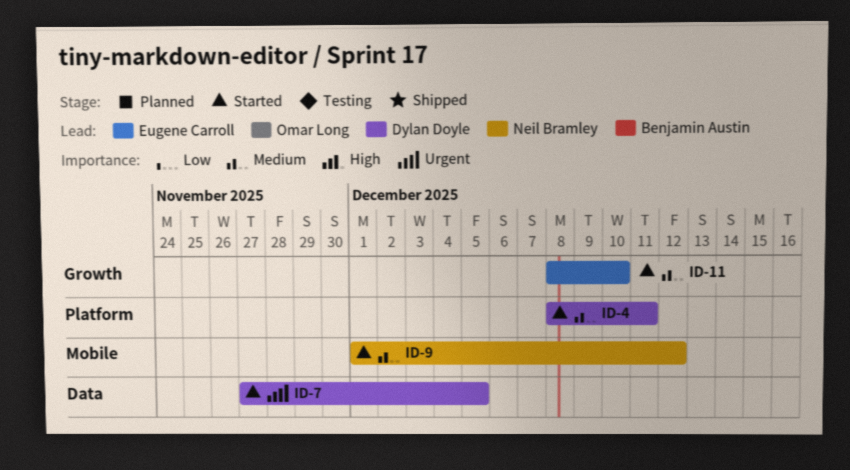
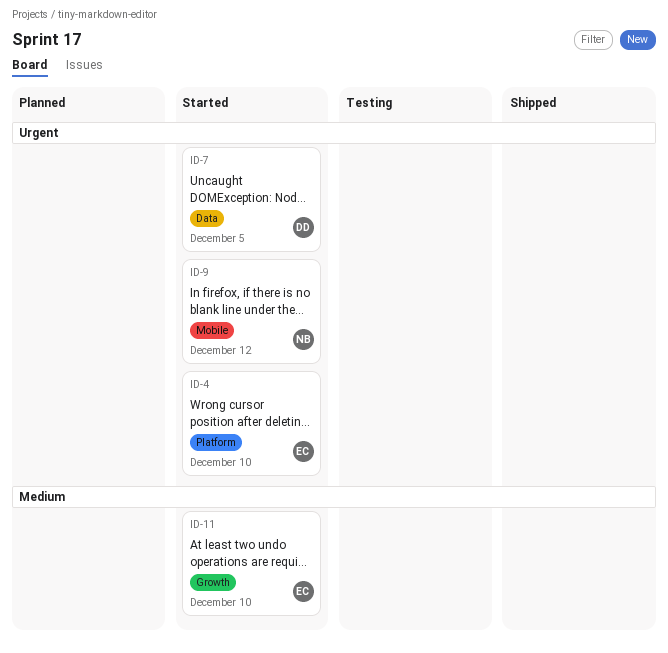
ID-4, owner: Dylan Doyle -> Eugene Carroll
ID-4, priority: Medium -> Urgent
ID-4, due: Dec 11 -> Dec 10
ID-9, priority: Medium -> Urgent

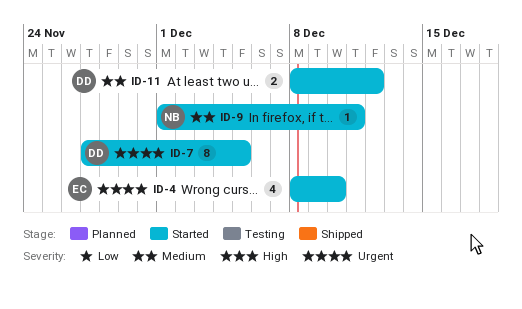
ID-9, priority: Urgent -> Medium
ID-9, due: Dec 12 -> Dec 11
ID-11, owner: EC -> DD
ID-11, due: Dec 10 -> Dec 12

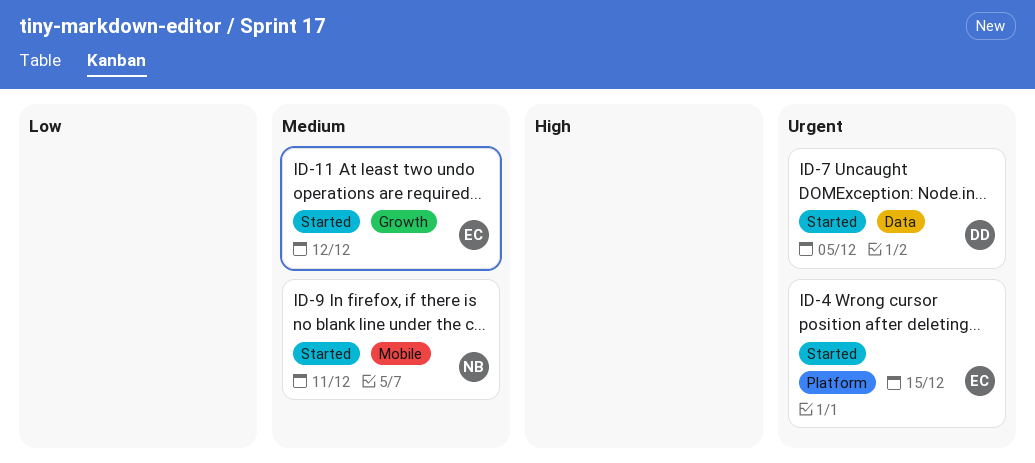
ID-4, due: Dec 10 -> Dec 15
ID-11, owner: DD -> EC

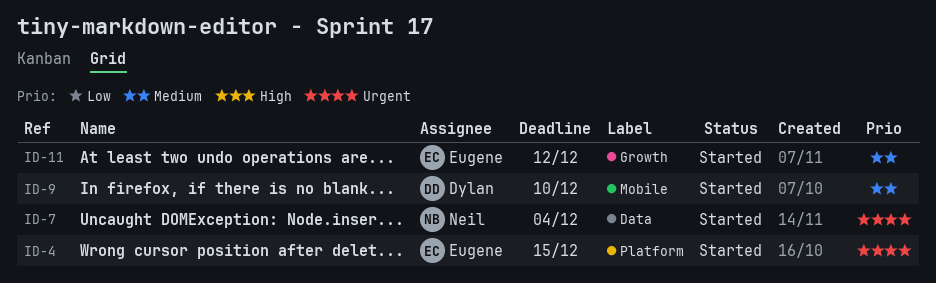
ID-7, owner: Dylan -> Neil
ID-7, due: Dec 5 -> Dec 4
ID-9, owner: Neil -> Dylan
ID-9, due: Dec 11 -> Dec 10

